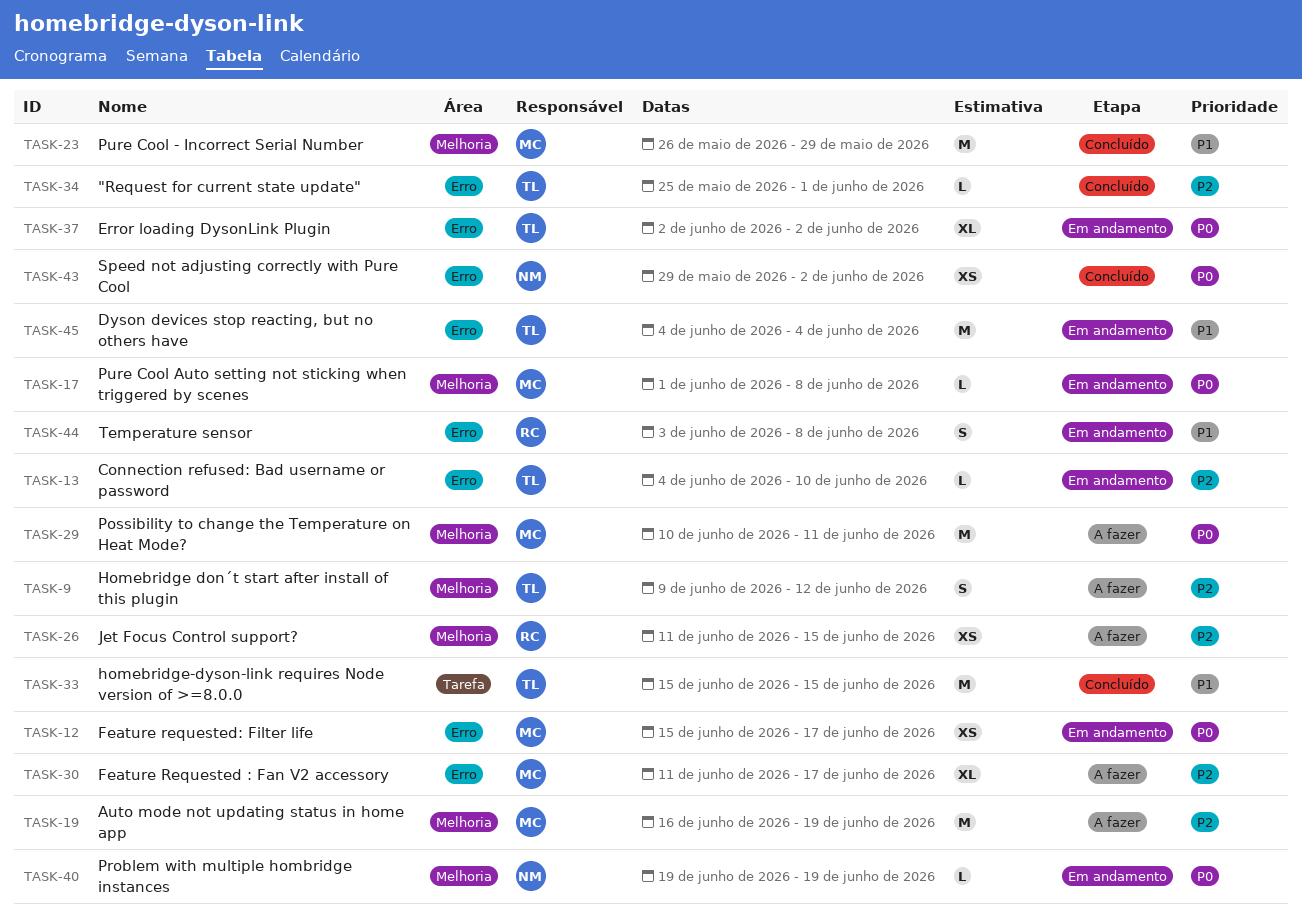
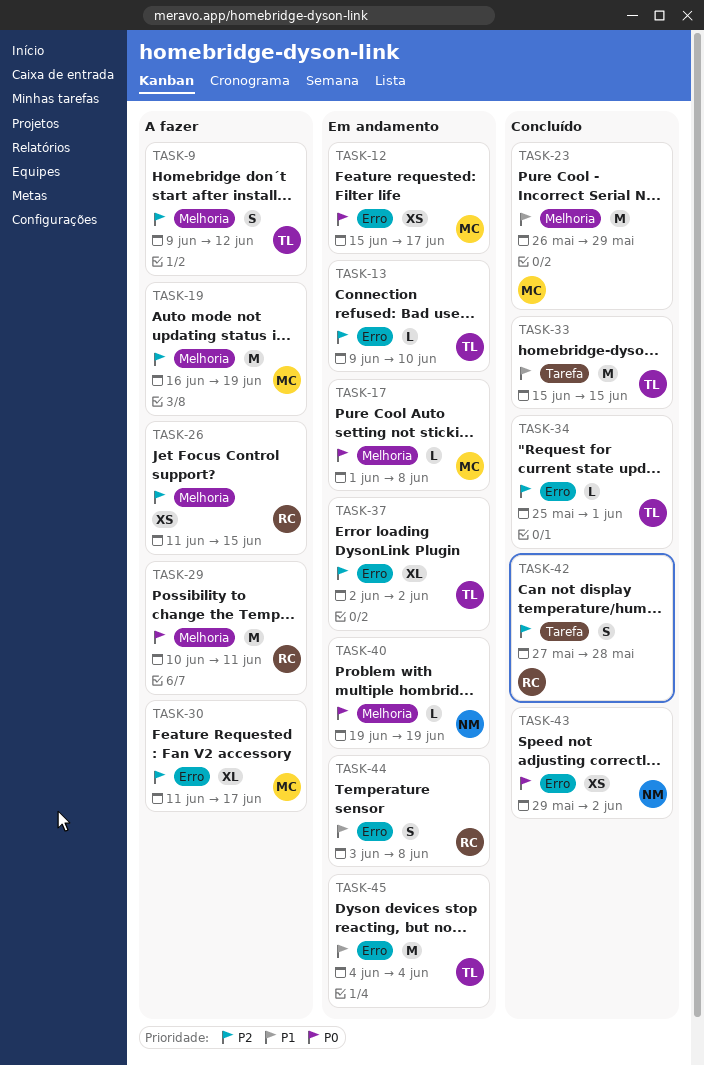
TASK-13, start: Jun 4 -> Jun 9
TASK-29, owner: MC -> RC
TASK-37, priority: P0 -> P2
TASK-42: none -> present

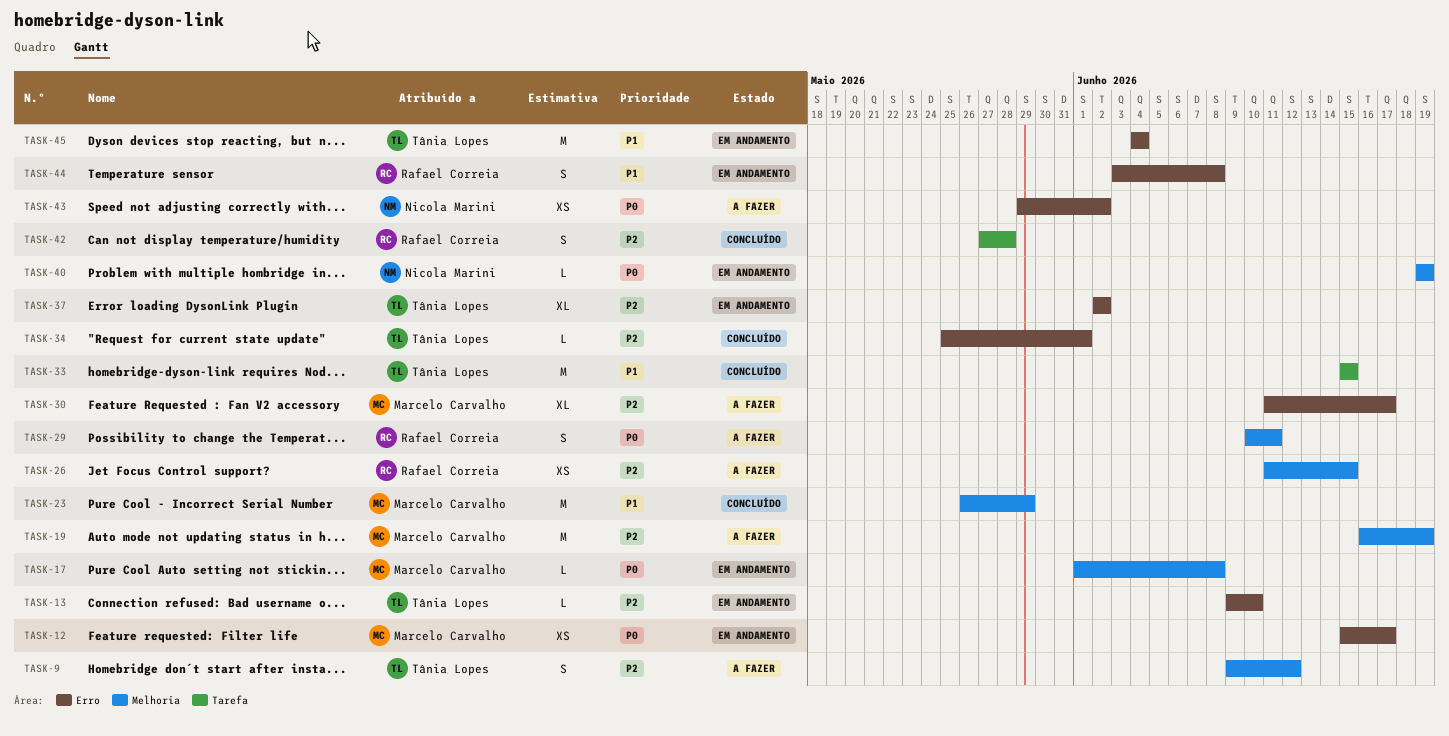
TASK-29, estimate: M -> S
TASK-43, status: Concluído -> A fazer

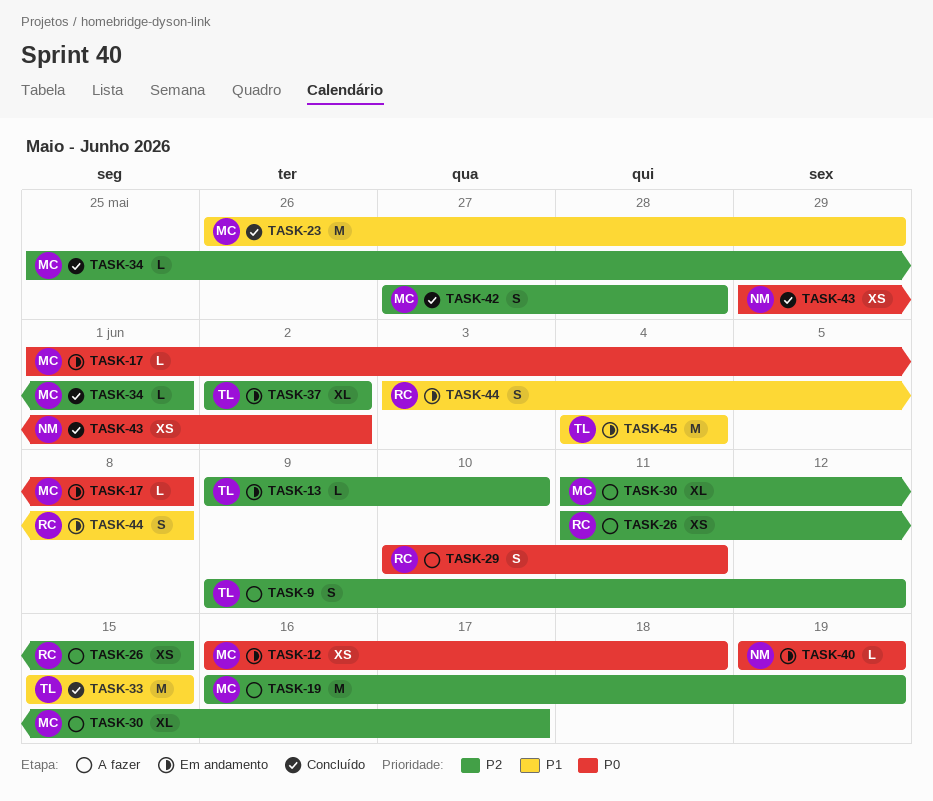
TASK-12, start: Jun 15 -> Jun 16
TASK-12, due: Jun 17 -> Jun 18
TASK-34, owner: Tânia Lopes -> Marcelo Carvalho
TASK-42, owner: Rafael Correia -> Marcelo Carvalho
TASK-43, status: A fazer -> Concluído

